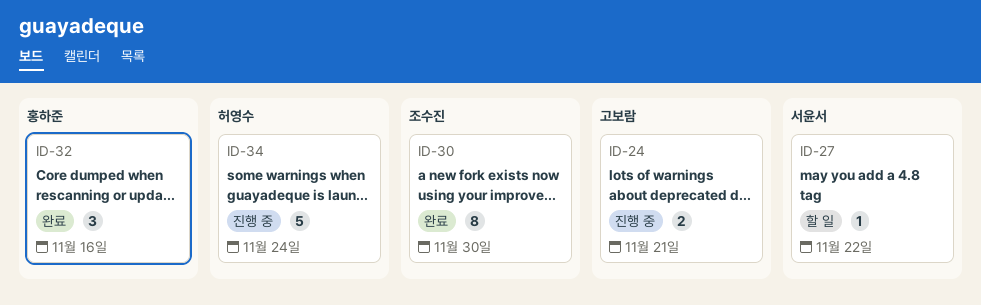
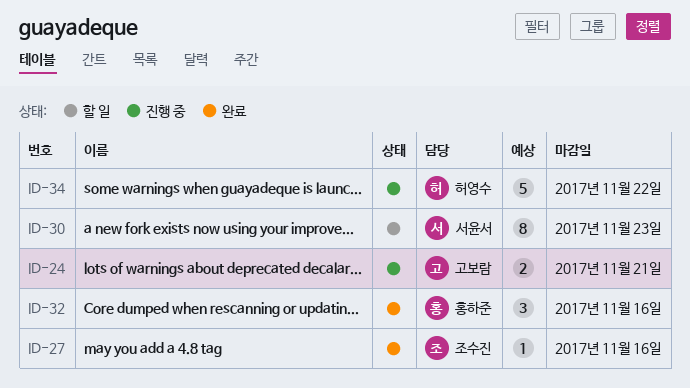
ID-27, status: 할 일 -> 완료
ID-27, owner: 서윤서 -> 조수진
ID-27, due: Nov 22 -> Nov 16
ID-30, status: 완료 -> 할 일
ID-30, owner: 조수진 -> 서윤서
ID-30, due: Nov 30 -> Nov 23
ID-34, due: Nov 24 -> Nov 22

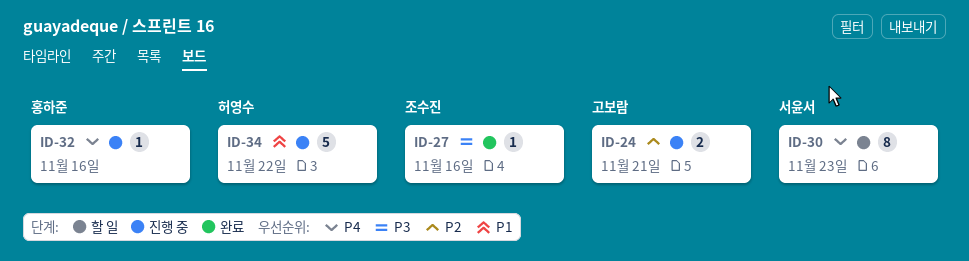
ID-32, status: 완료 -> 진행 중
ID-32, estimate: 3 -> 1

